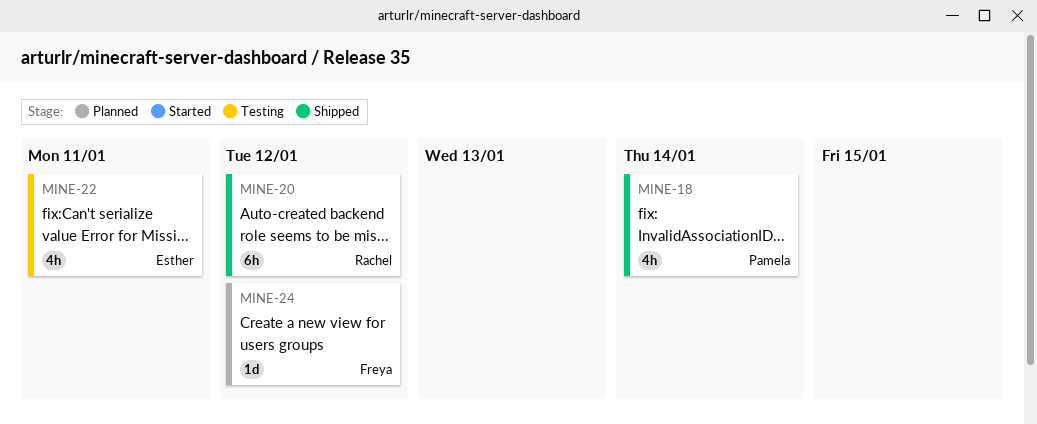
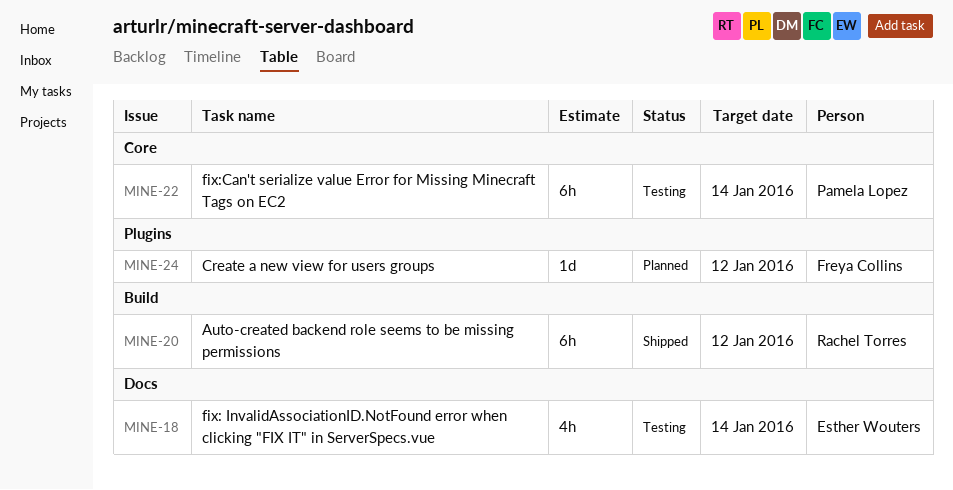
MINE-18, status: Shipped -> Testing
MINE-18, owner: Pamela Lopez -> Esther Wouters
MINE-22, owner: Esther Wouters -> Pamela Lopez
MINE-22, estimate: 4h -> 6h
MINE-22, due: Jan 11 -> Jan 14

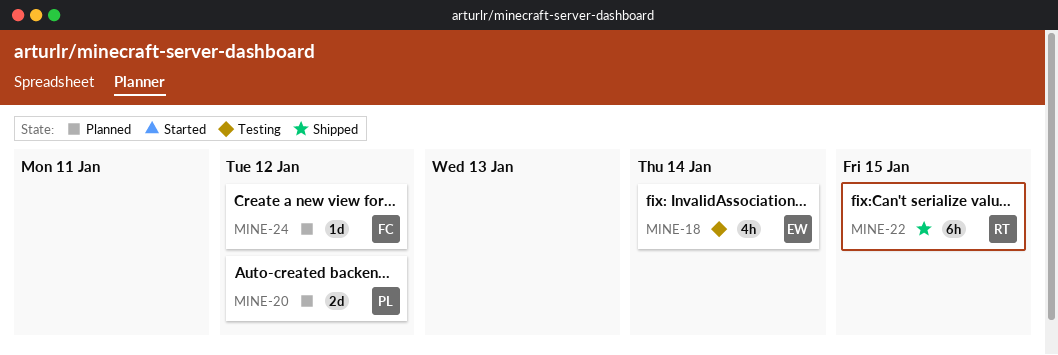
MINE-20, status: Shipped -> Planned
MINE-20, owner: Rachel Torres -> Pamela Lopez
MINE-20, estimate: 6h -> 2d
MINE-22, status: Testing -> Shipped
MINE-22, owner: Pamela Lopez -> Rachel Torres
MINE-22, due: Jan 14 -> Jan 15

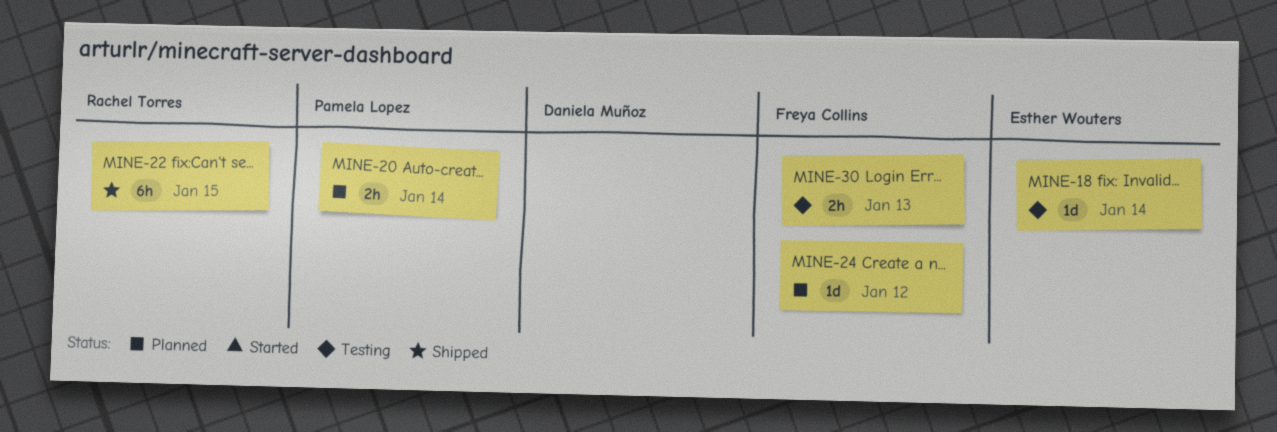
MINE-18, estimate: 4h -> 1d
MINE-20, estimate: 2d -> 2h
MINE-20, due: Jan 12 -> Jan 14
MINE-30: none -> present

